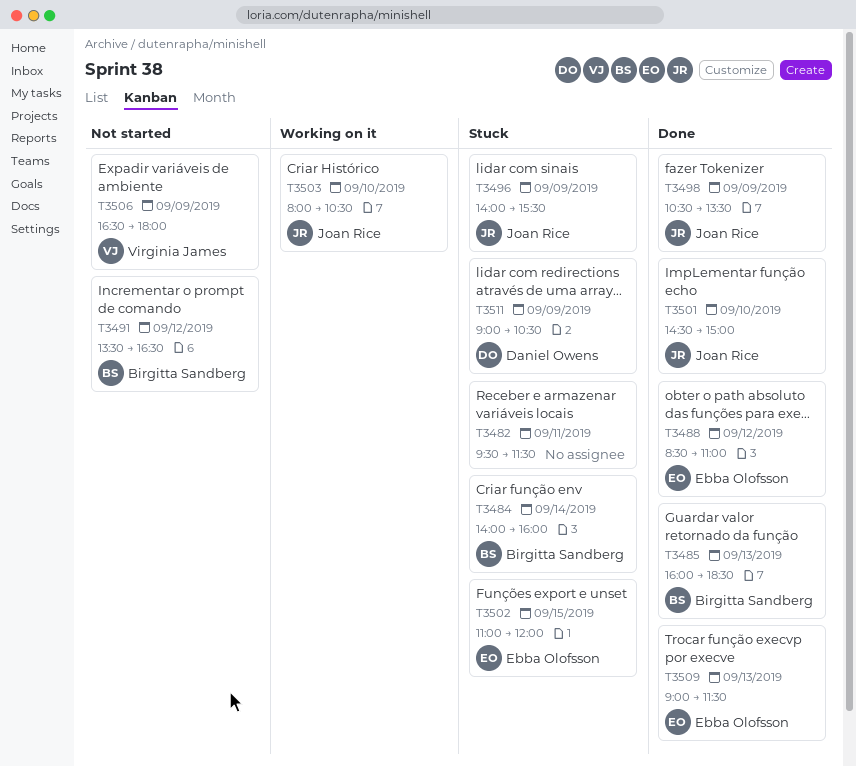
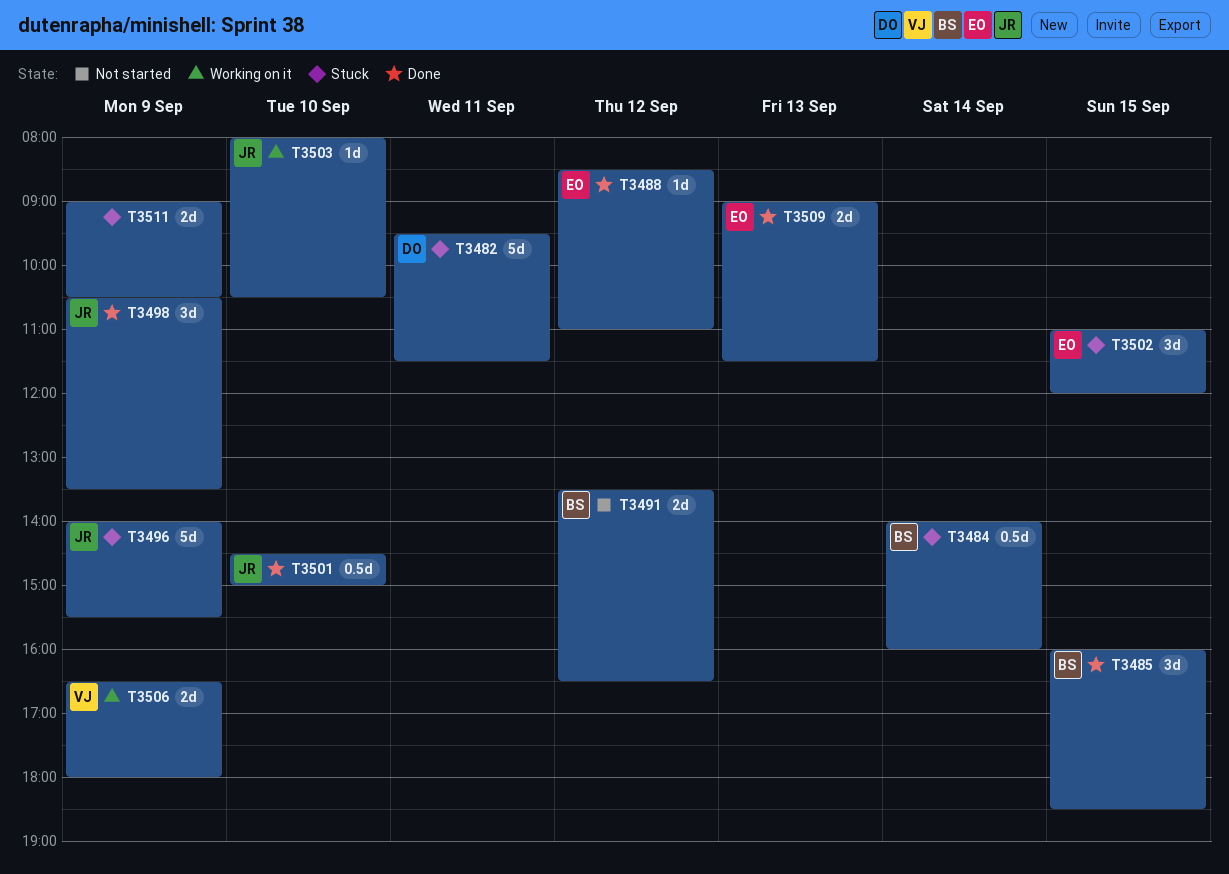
T3482, owner: none -> Daniel Owens
T3485, day: Sep 13 -> Sep 15
T3506, status: Not started -> Working on it
T3511, owner: Daniel Owens -> none

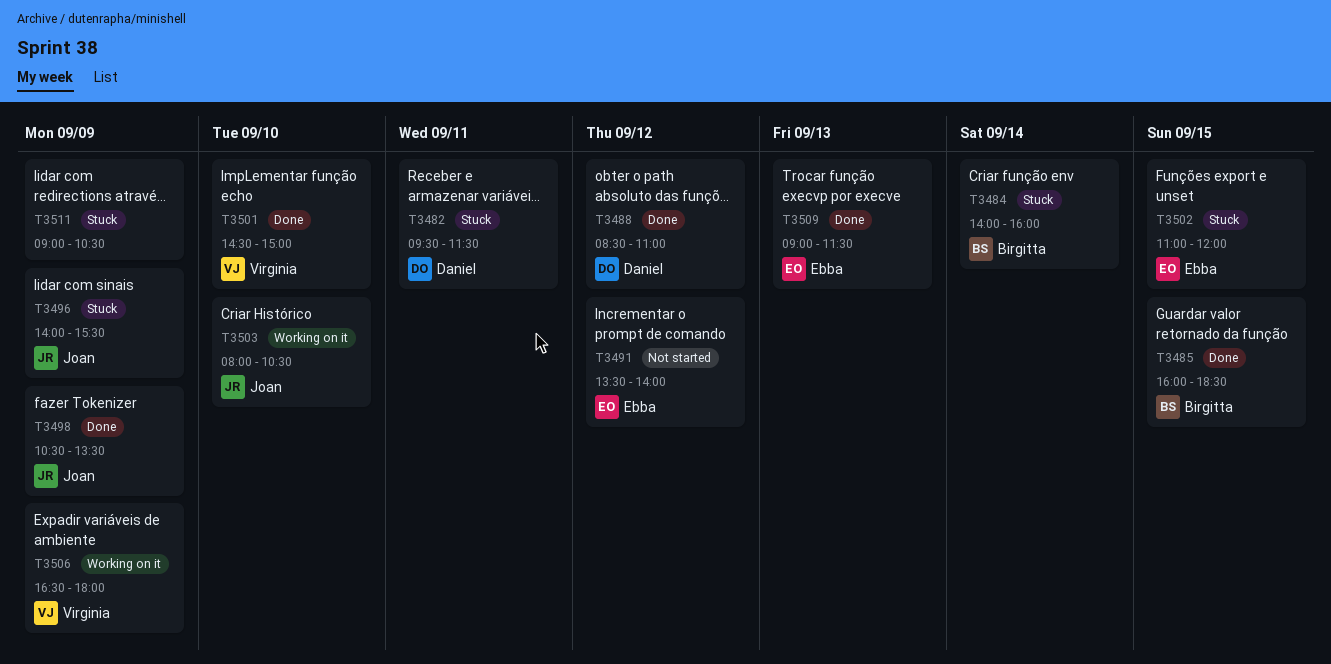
T3488, owner: Ebba -> Daniel
T3491, owner: Birgitta -> Ebba
T3491, ends: 16:30 -> 14:00
T3501, owner: Joan -> Virginia

